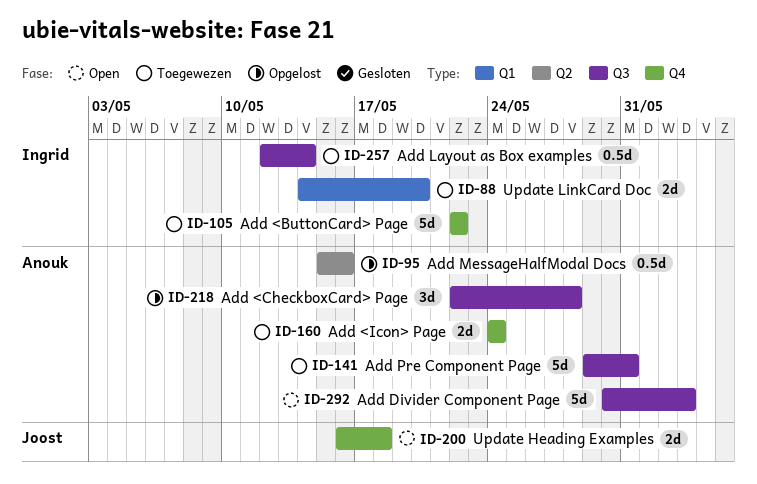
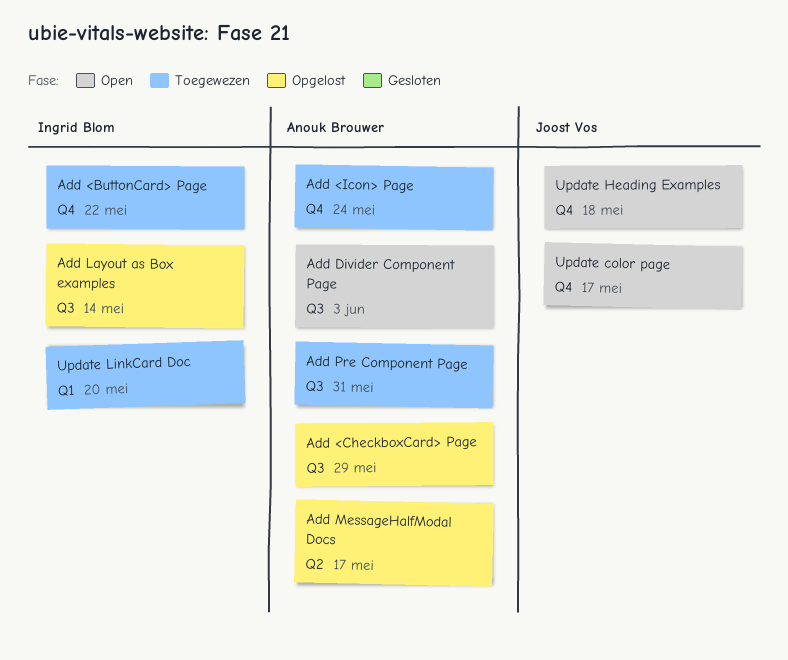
Add <CheckboxCard> Page, due: May 28 -> May 29
Add Layout as Box examples, status: Toegewezen -> Opgelost
Add MessageHalfModal Docs, due: May 16 -> May 17
Update color page: none -> present

